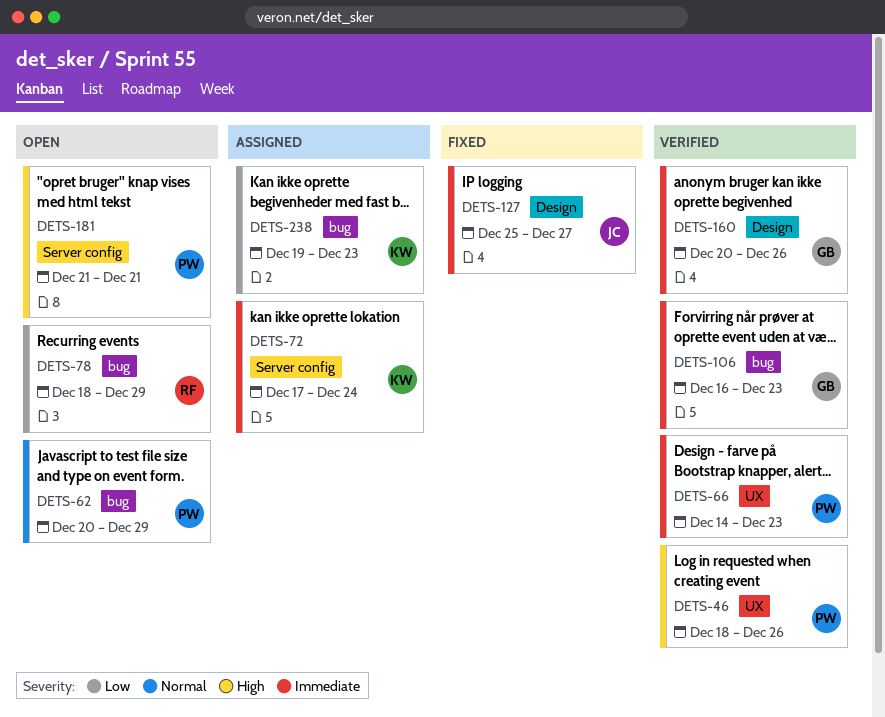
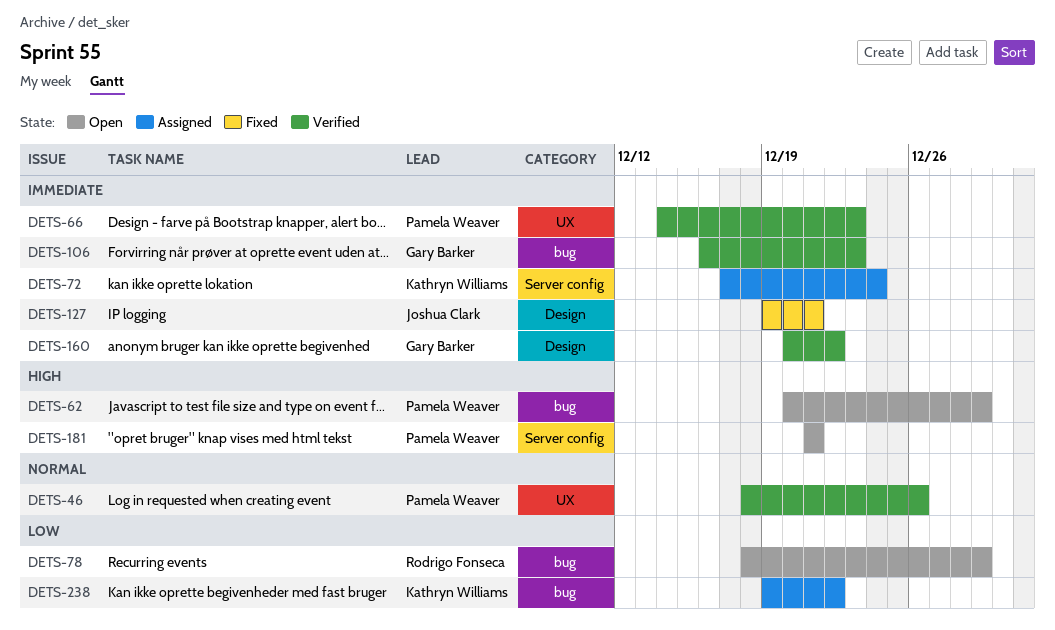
DETS-46, priority: High -> Normal
DETS-62, priority: Normal -> High
DETS-127, start: Dec 25 -> Dec 19
DETS-127, due: Dec 27 -> Dec 21
DETS-160, due: Dec 26 -> Dec 22
DETS-238, due: Dec 23 -> Dec 22

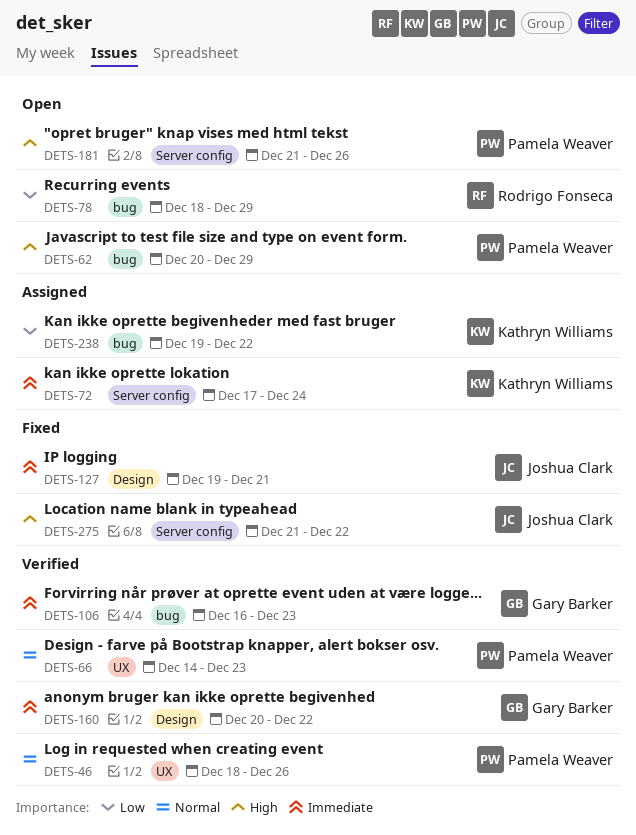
DETS-66, priority: Immediate -> Normal
DETS-181, due: Dec 21 -> Dec 26
DETS-275: none -> present

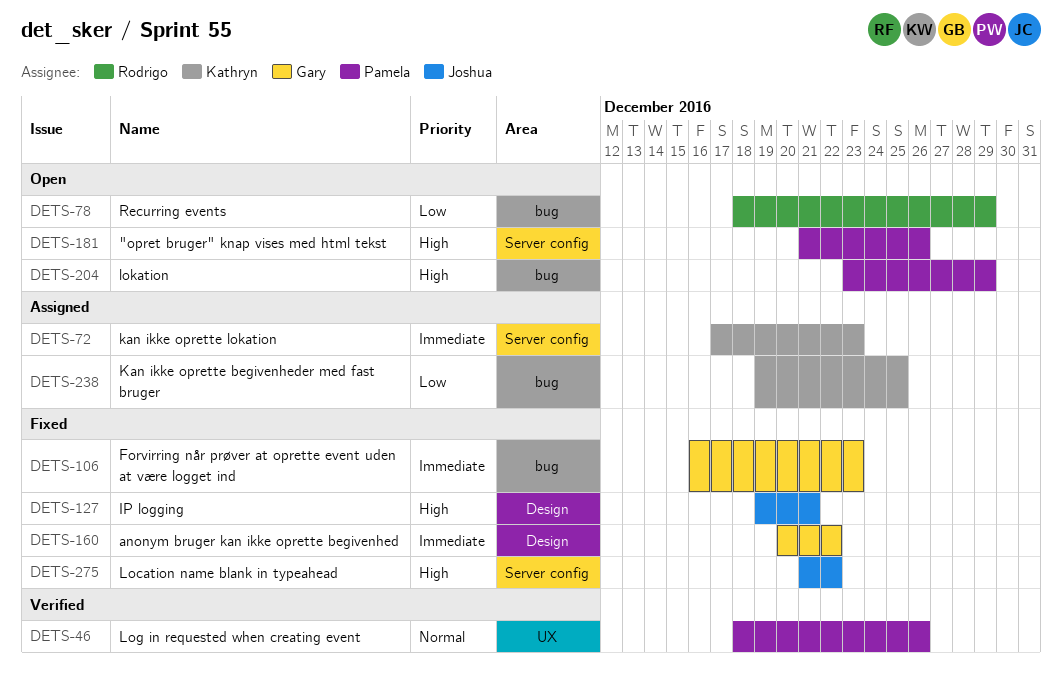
DETS-62: present -> none
DETS-66: present -> none
DETS-72, due: Dec 24 -> Dec 23
DETS-106, status: Verified -> Fixed
DETS-127, priority: Immediate -> High
DETS-160, status: Verified -> Fixed
DETS-204: none -> present
DETS-238, due: Dec 22 -> Dec 25

